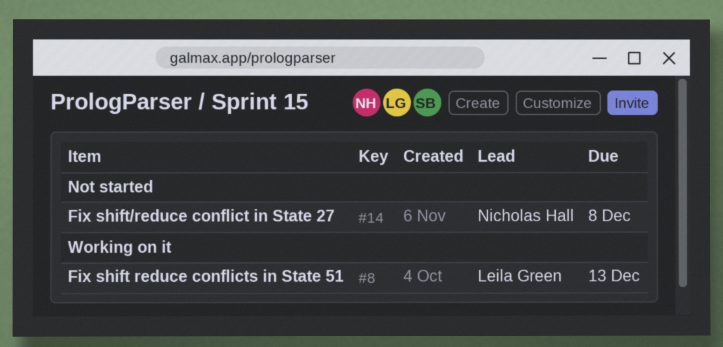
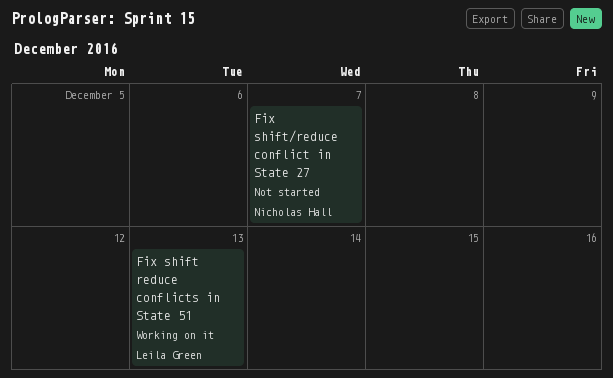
Fix shift/reduce conflict in State 27, due: Dec 8 -> Dec 7

